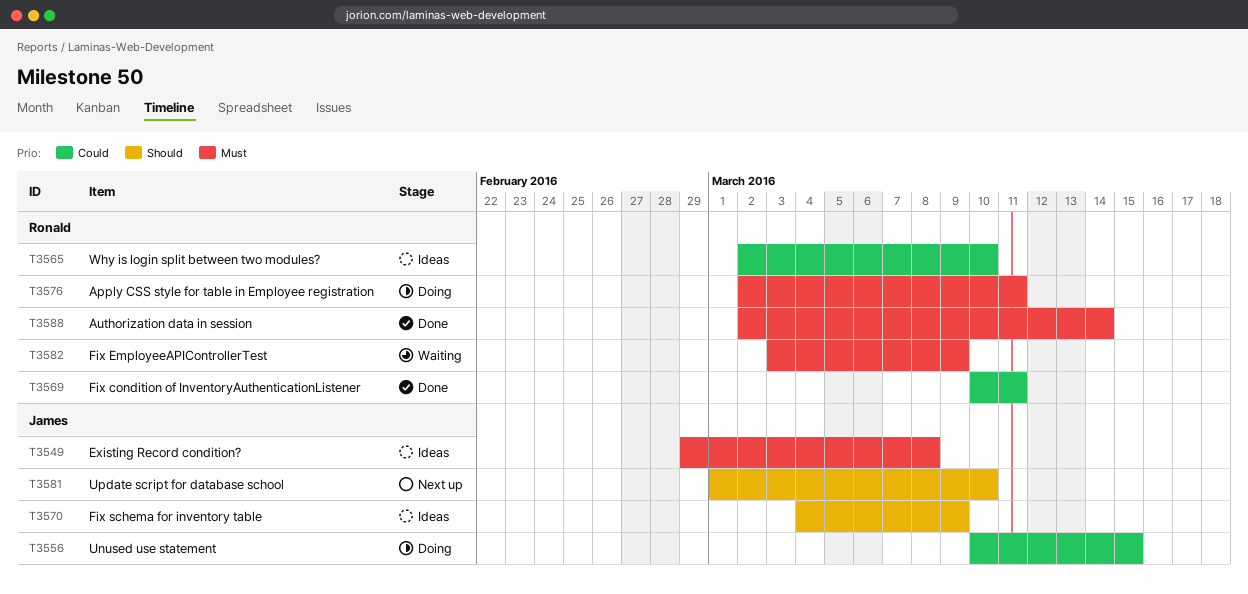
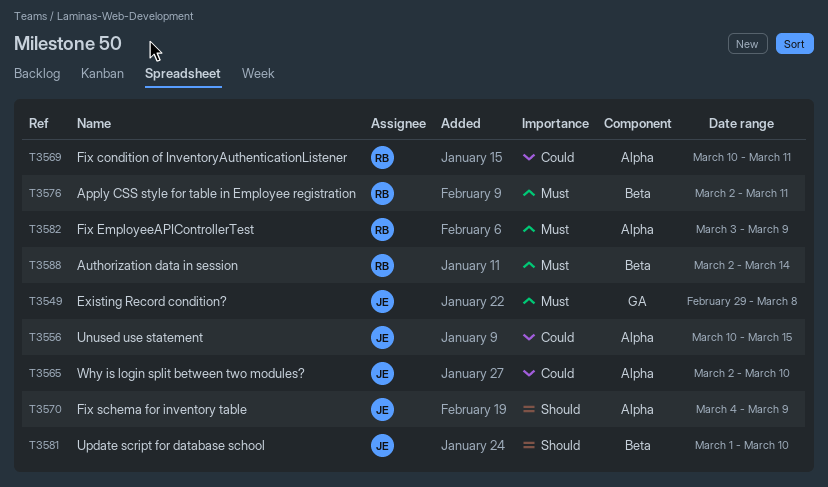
T3565, owner: Ronald -> James

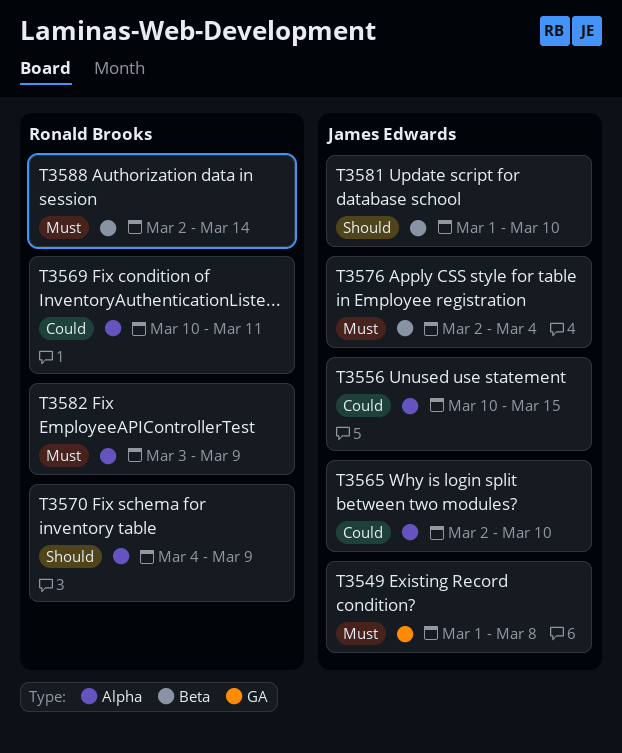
T3549, start: Feb 29 -> Mar 1
T3570, owner: James Edwards -> Ronald Brooks
T3576, owner: Ronald Brooks -> James Edwards
T3576, due: Mar 11 -> Mar 4

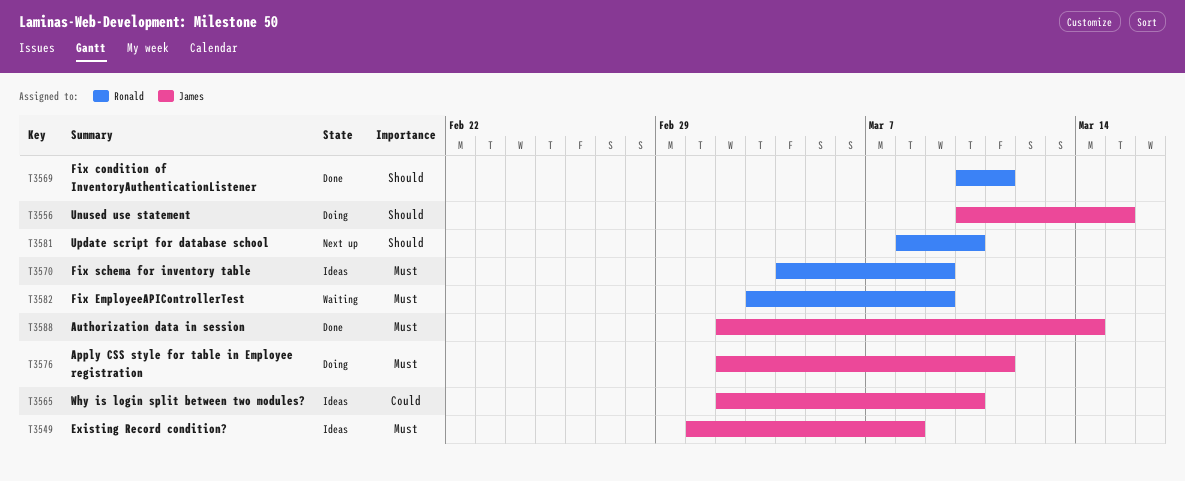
T3556, priority: Could -> Should
T3569, priority: Could -> Should
T3570, priority: Should -> Must
T3576, due: Mar 4 -> Mar 11
T3581, owner: James Edwards -> Ronald Brooks
T3581, start: Mar 1 -> Mar 8
T3588, owner: Ronald Brooks -> James Edwards

